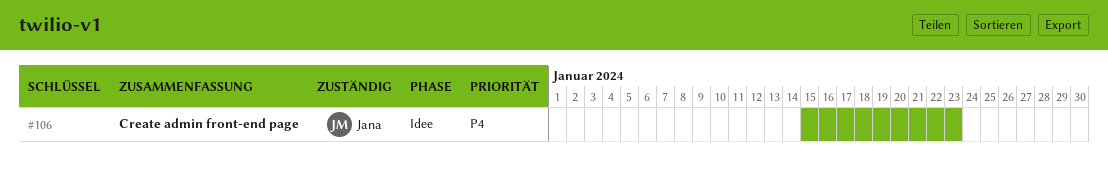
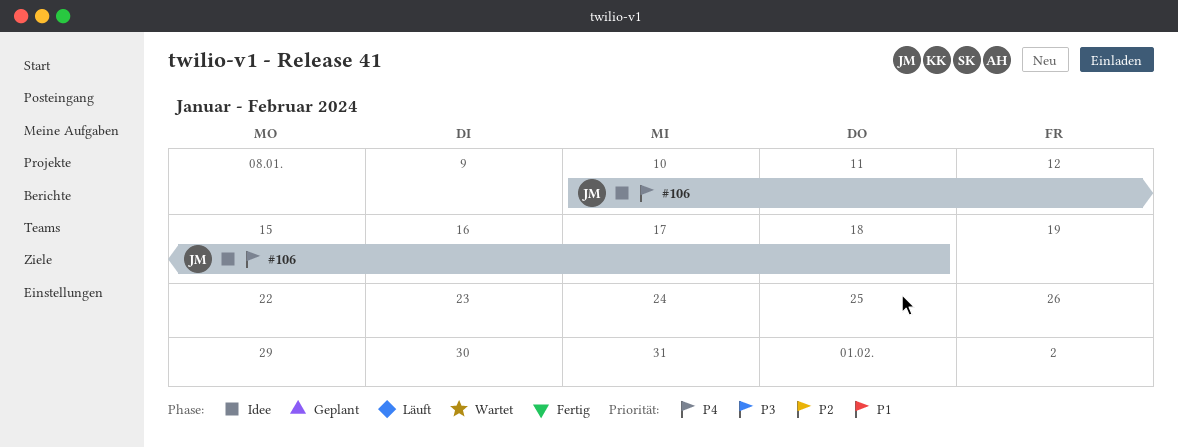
#106, start: Jan 15 -> Jan 10
#106, due: Jan 23 -> Jan 18

